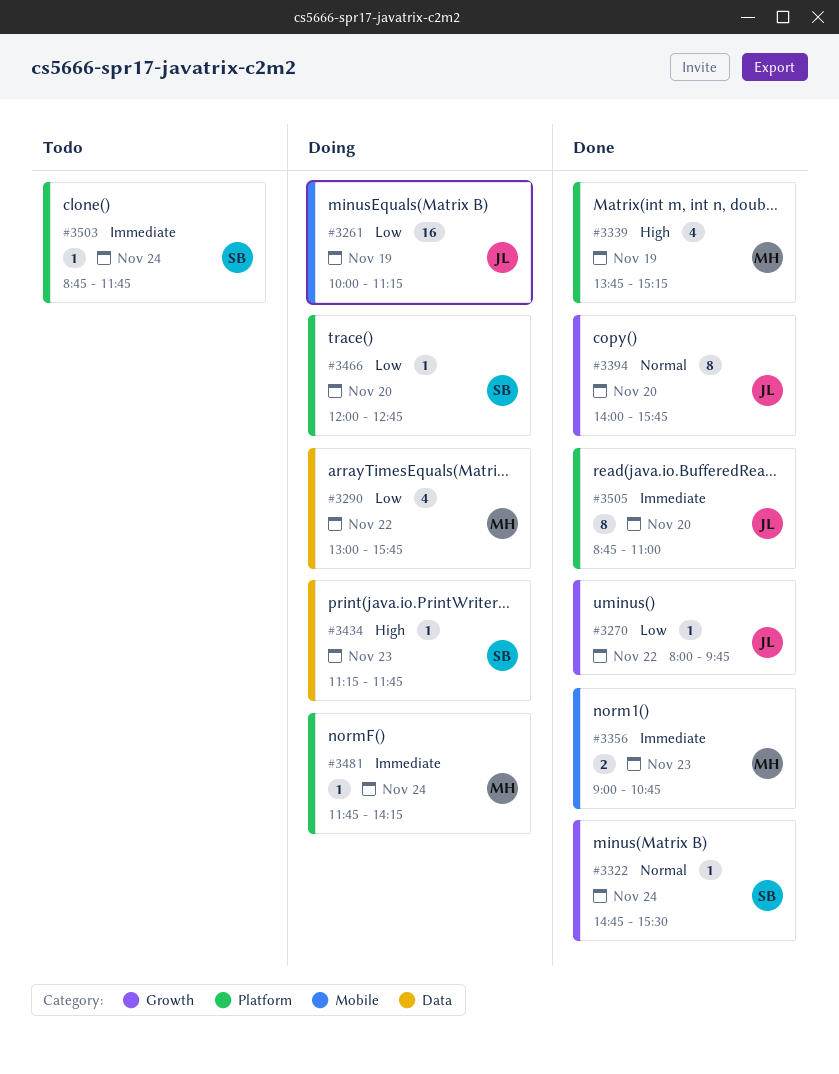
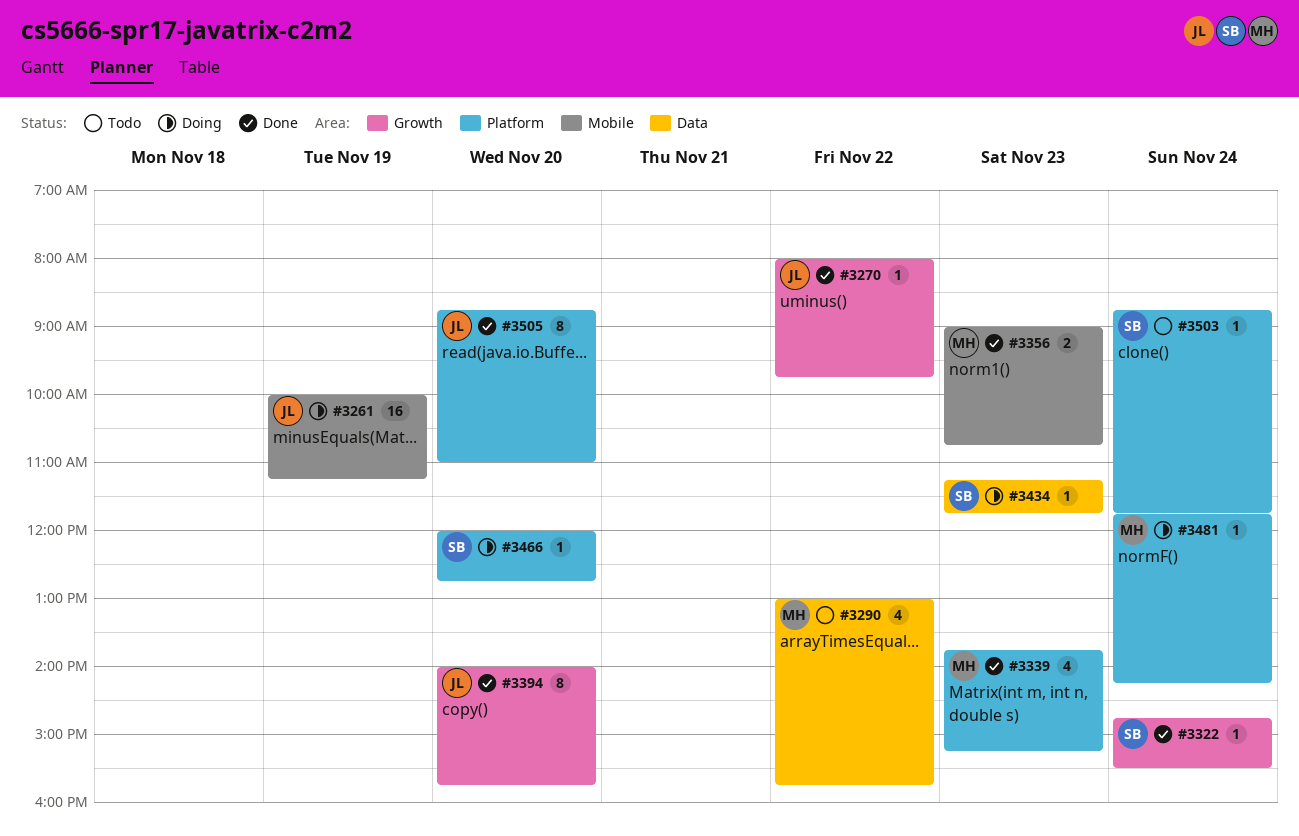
#3290, status: Doing -> Todo
#3339, day: Nov 19 -> Nov 23

